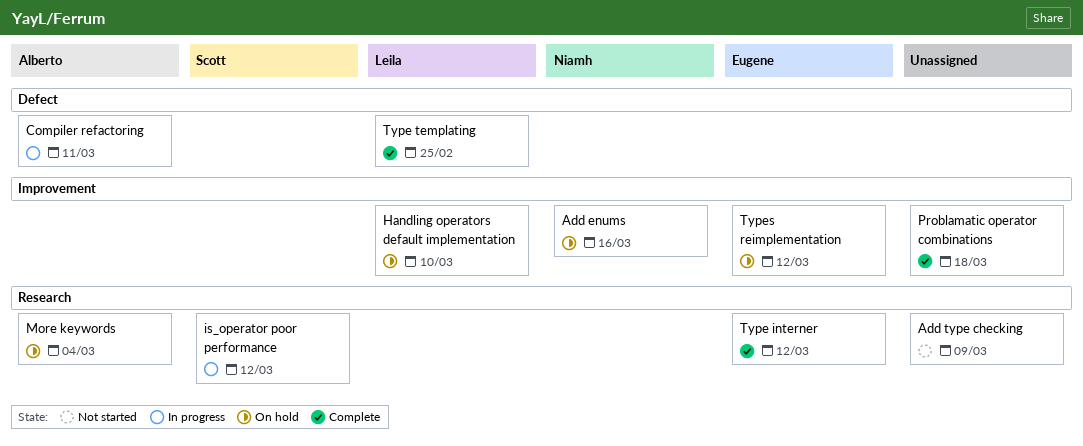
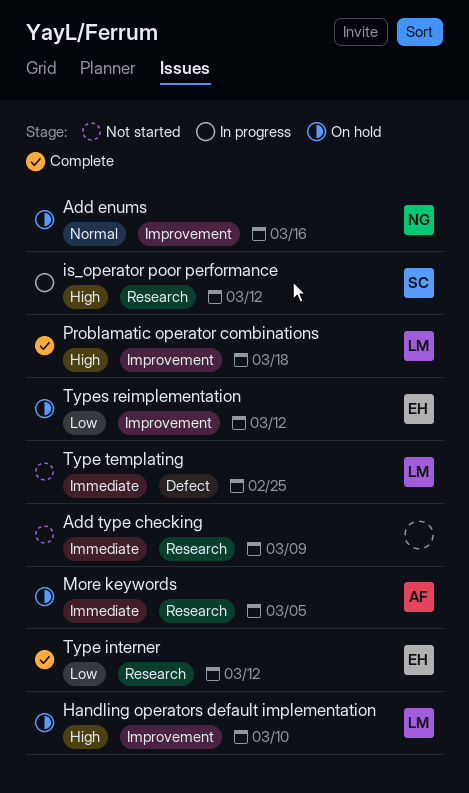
Compiler refactoring: present -> none
More keywords, due: Mar 4 -> Mar 5
Problamatic operator combinations, owner: none -> Leila
Type templating, status: Complete -> Not started

